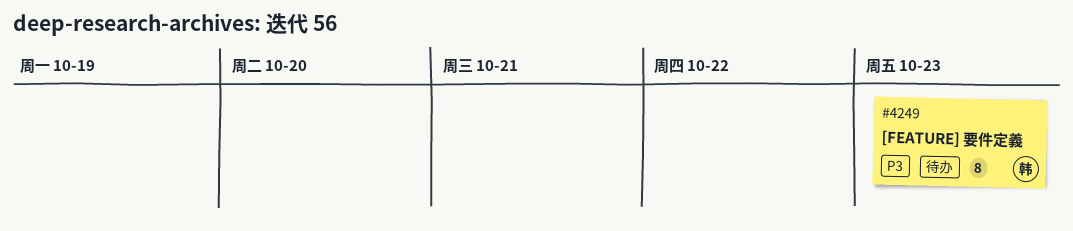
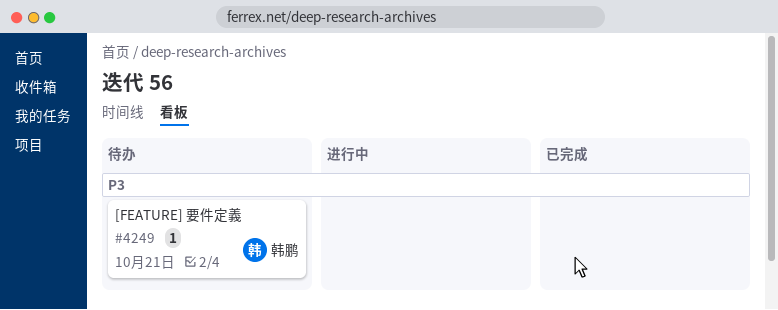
#4249, estimate: 8 -> 1
#4249, due: Oct 23 -> Oct 21

